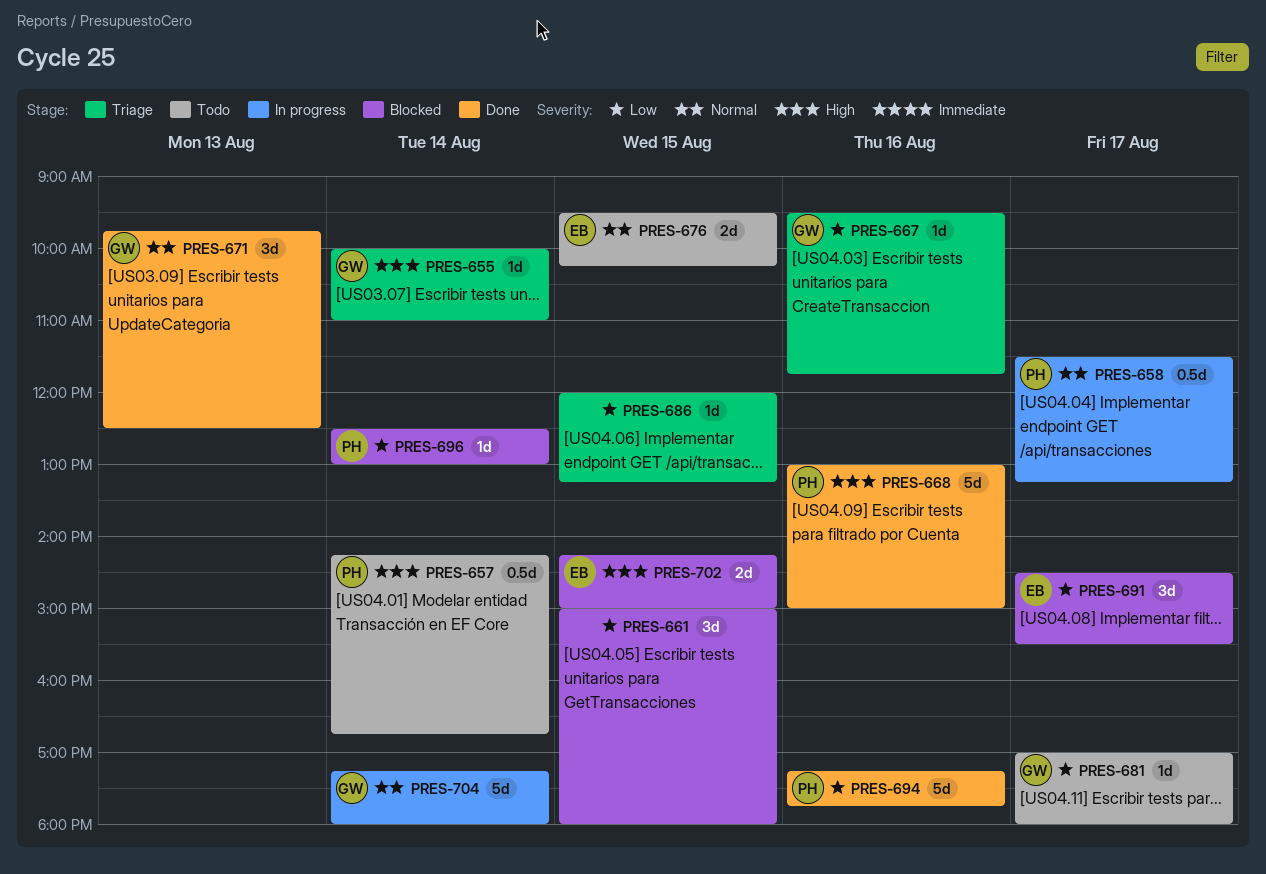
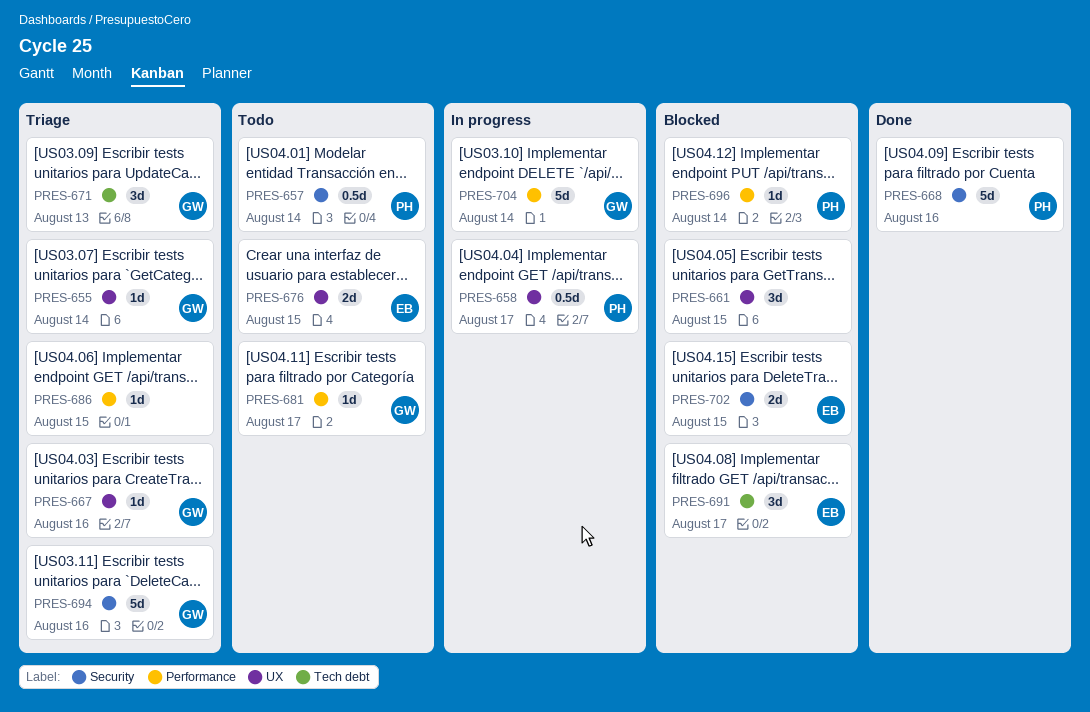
PRES-671, status: Done -> Triage
PRES-694, status: Done -> Triage
PRES-694, owner: PH -> GW

